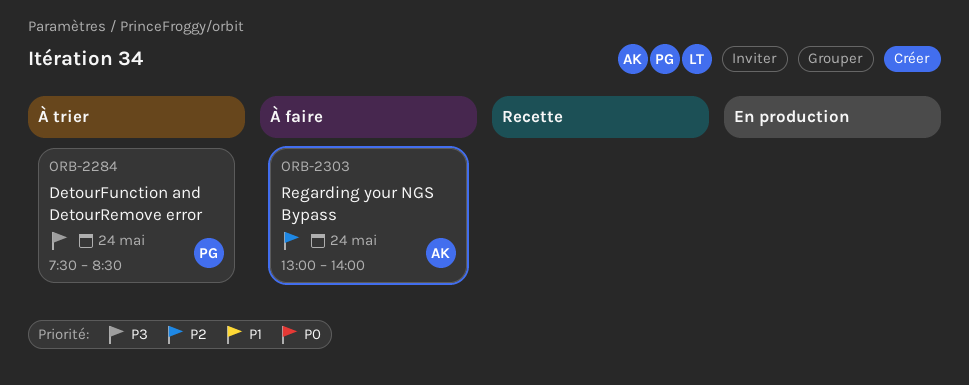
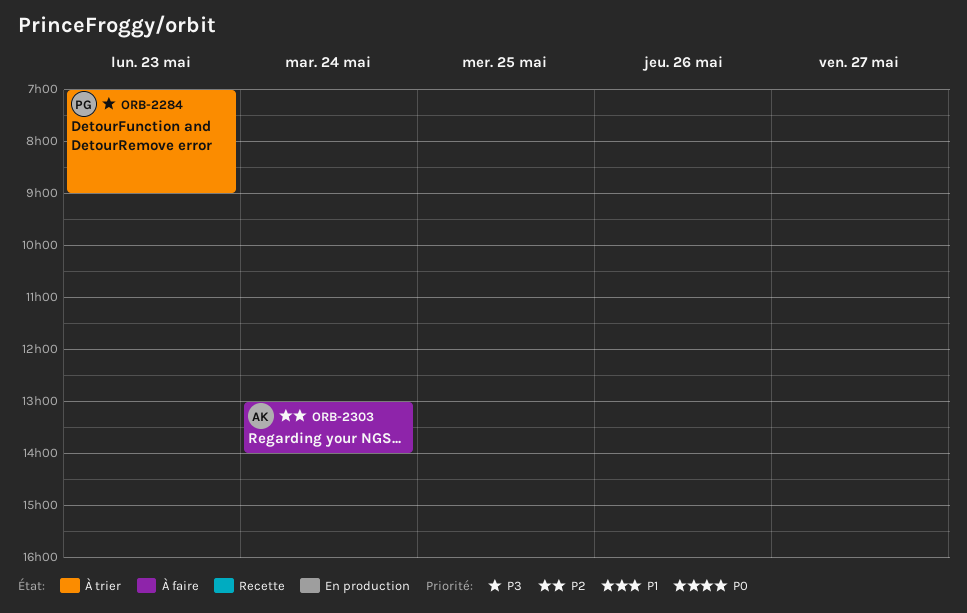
ORB-2284, day: May 24 -> May 23
ORB-2284, begins: 07:30 -> 07:00
ORB-2284, ends: 08:30 -> 09:00

